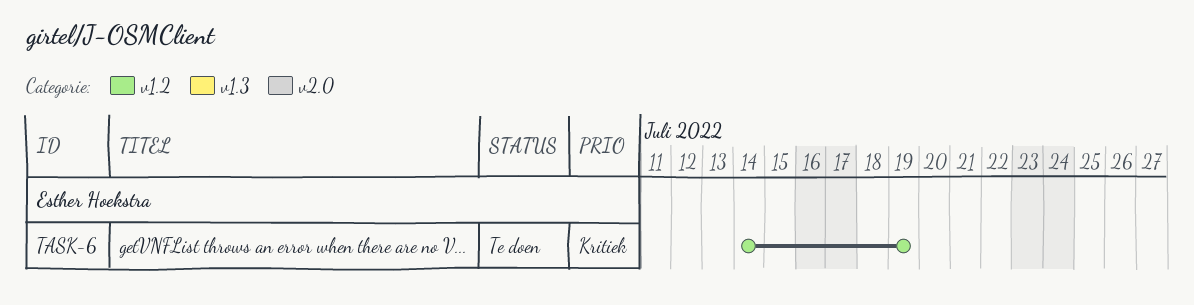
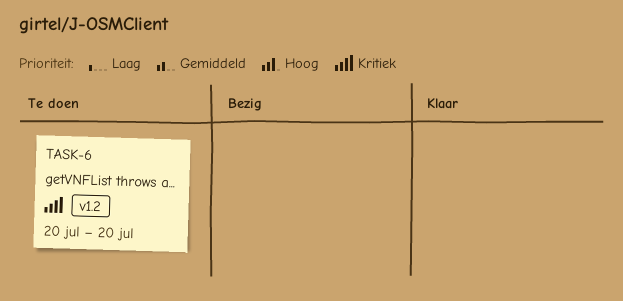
TASK-6, start: Jul 14 -> Jul 20
TASK-6, due: Jul 19 -> Jul 20

